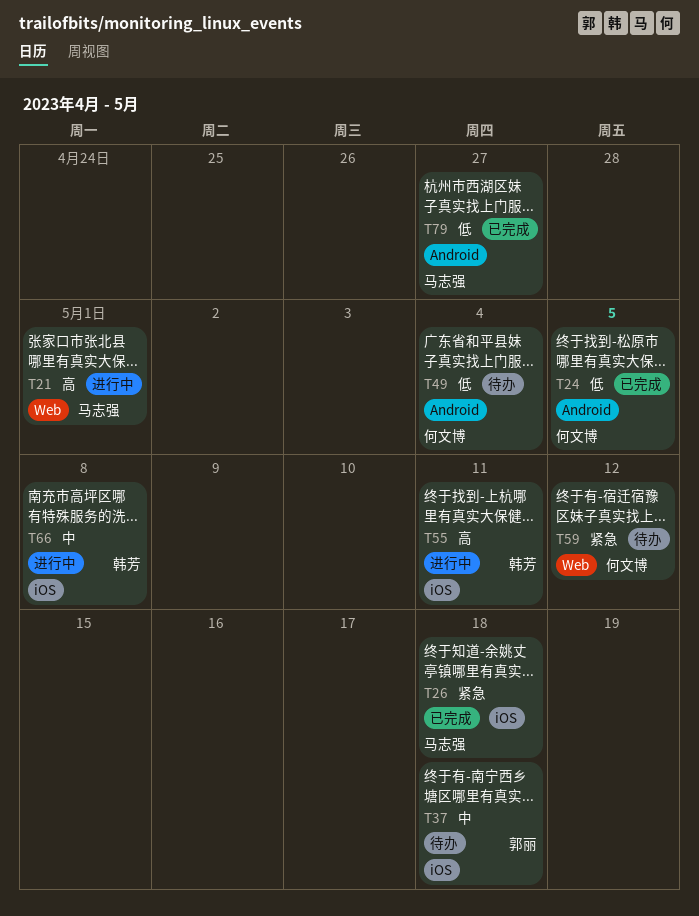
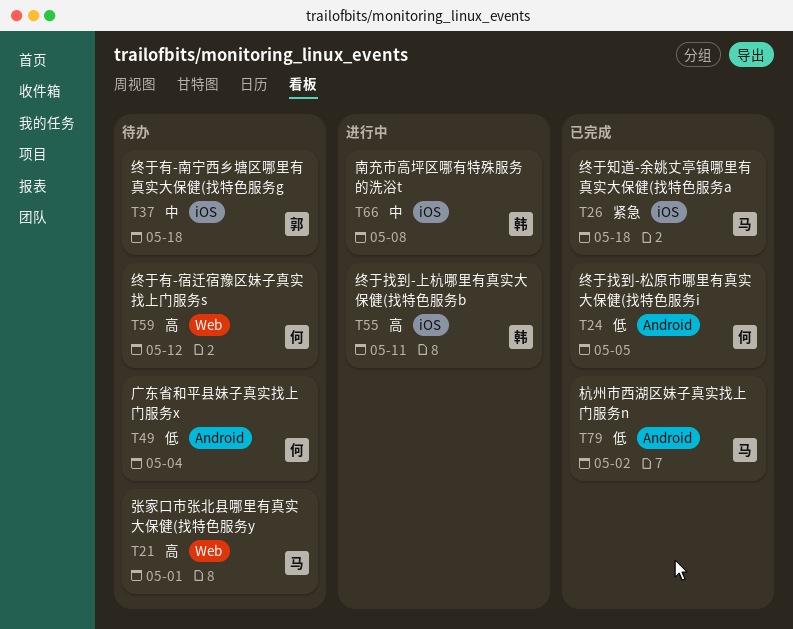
T21, status: 进行中 -> 待办
T59, priority: 紧急 -> 高
T79, due: Apr 27 -> May 2

